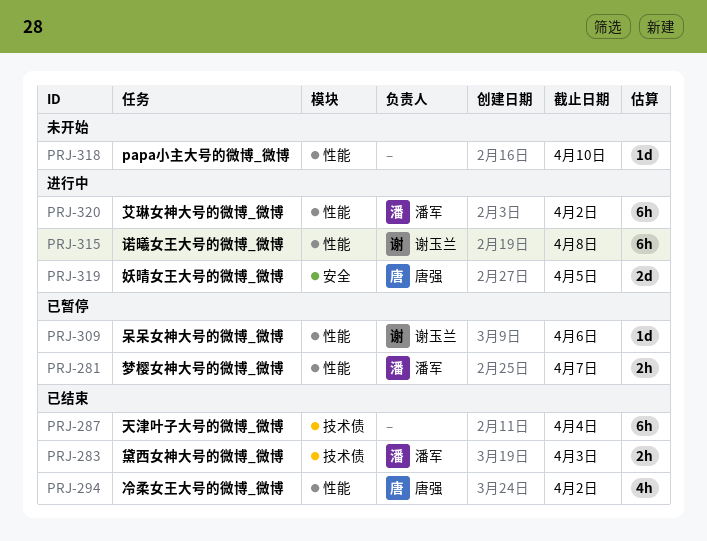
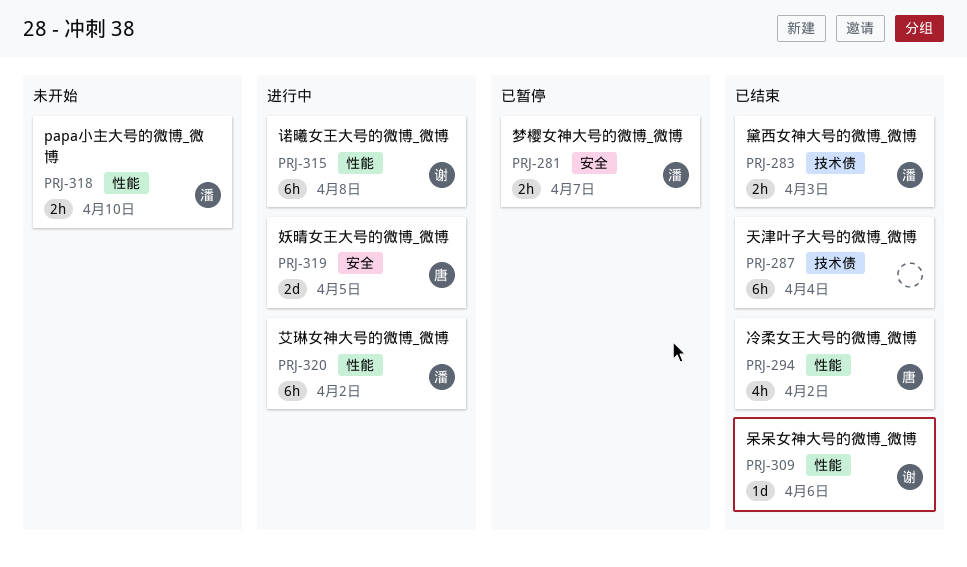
PRJ-281, label: 性能 -> 安全
PRJ-309, status: 已暂停 -> 已结束
PRJ-318, owner: none -> 潘军
PRJ-318, estimate: 1d -> 2h

